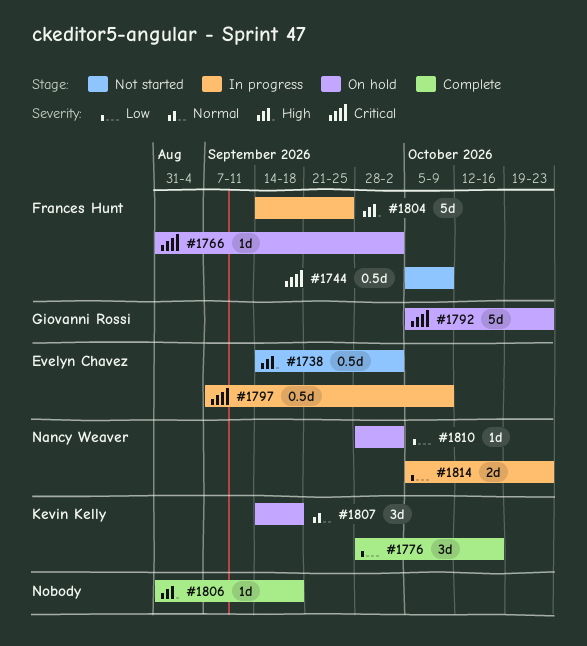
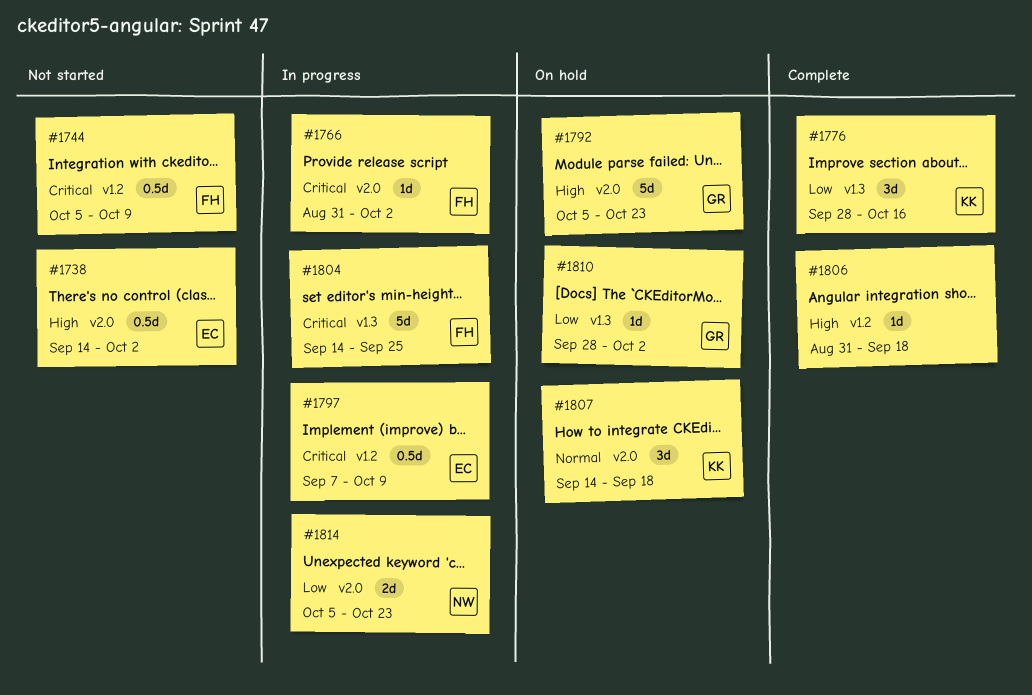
#1766, status: On hold -> In progress
#1792, priority: Critical -> High
#1804, priority: High -> Critical
#1810, owner: Nancy Weaver -> Giovanni Rossi

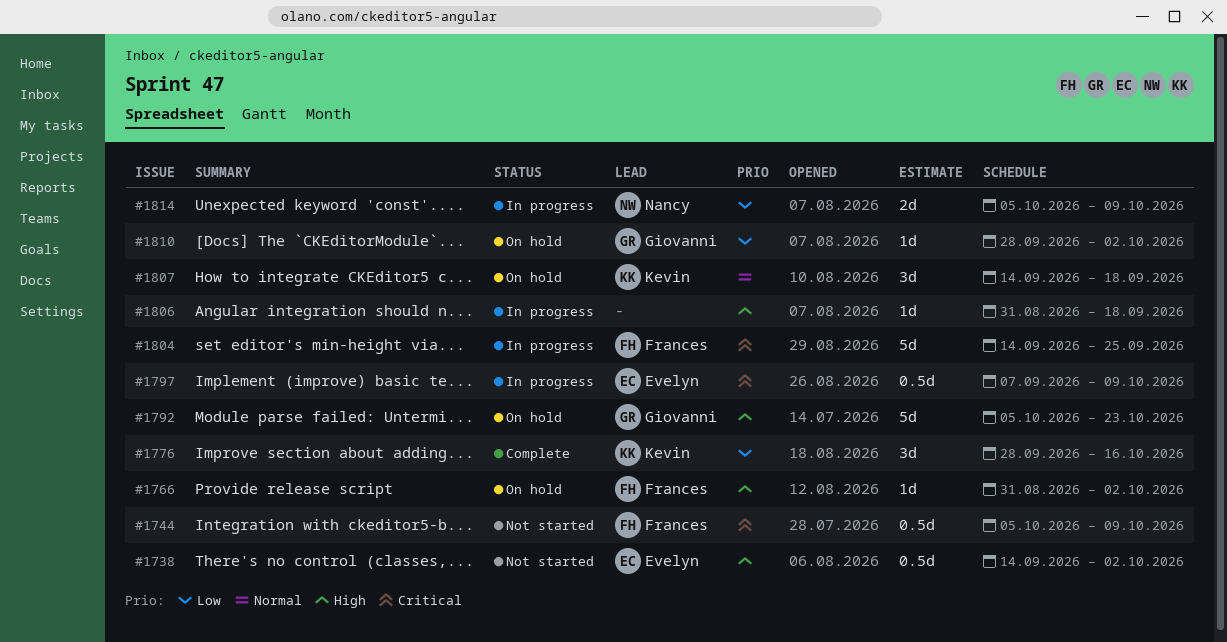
#1766, status: In progress -> On hold
#1766, priority: Critical -> High
#1806, status: Complete -> In progress
#1814, due: Oct 23 -> Oct 9

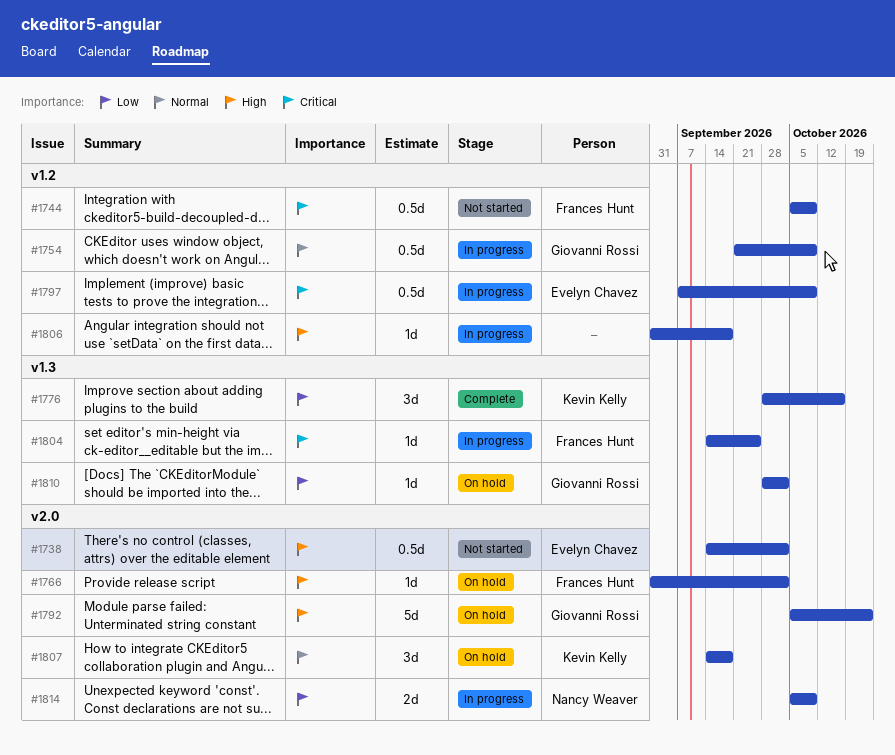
#1754: none -> present
#1804, estimate: 5d -> 1d

